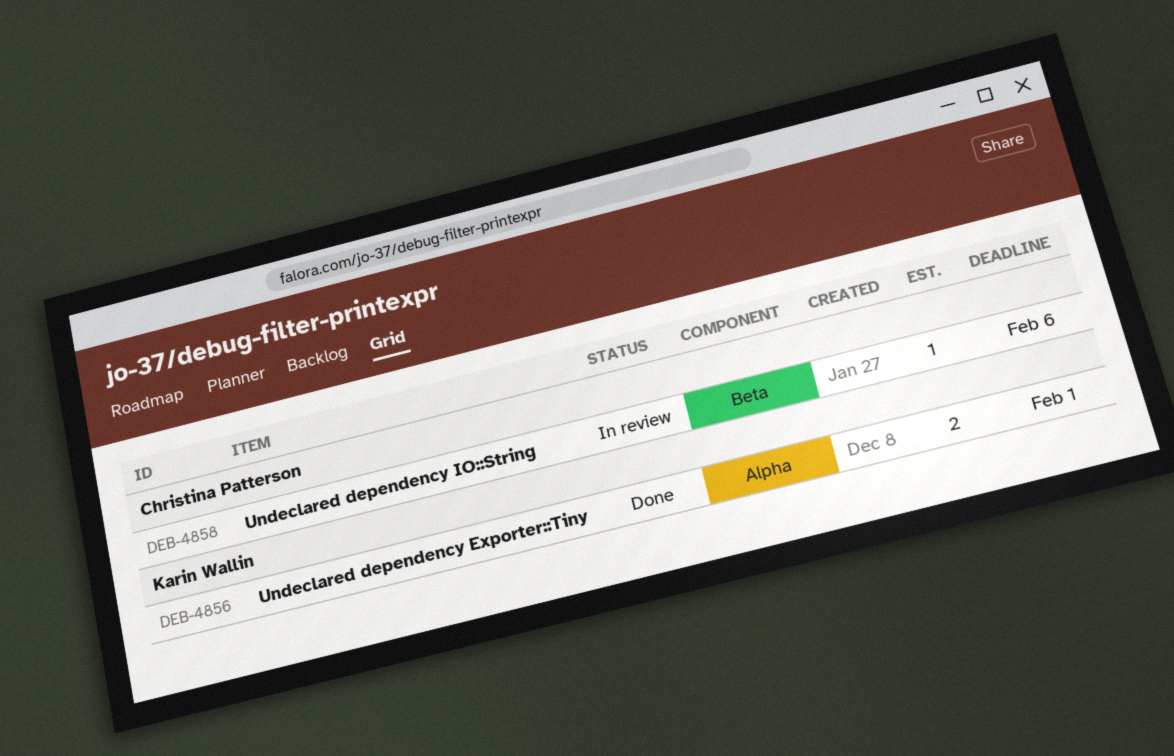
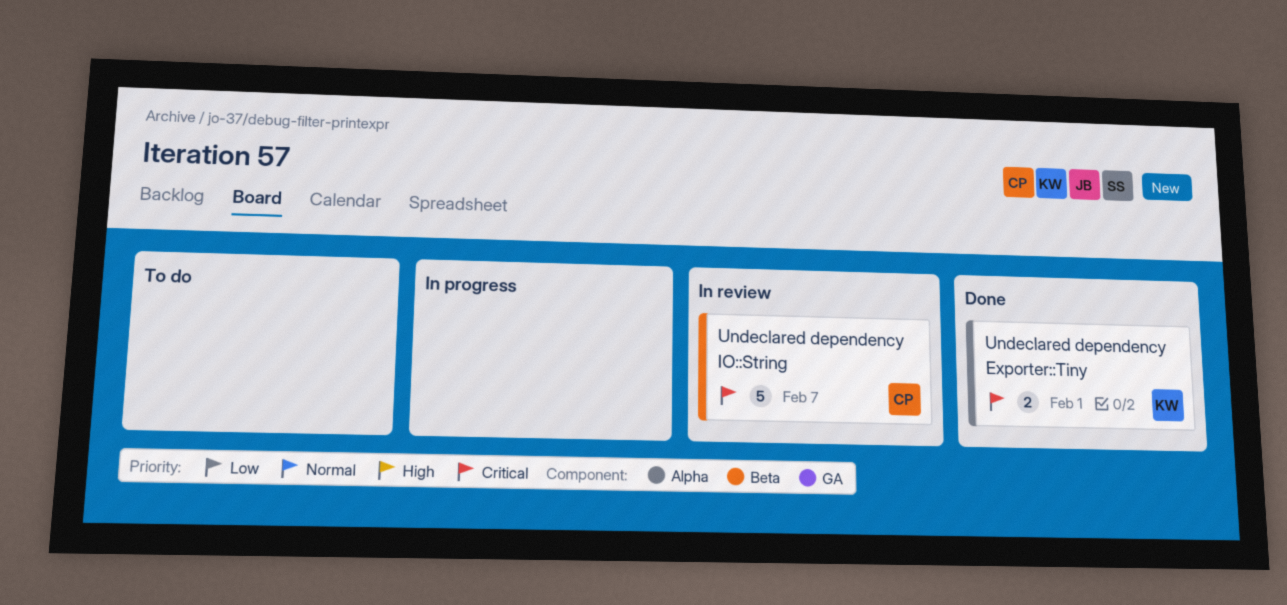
Undeclared dependency IO::String, estimate: 1 -> 5
Undeclared dependency IO::String, due: Feb 6 -> Feb 7

